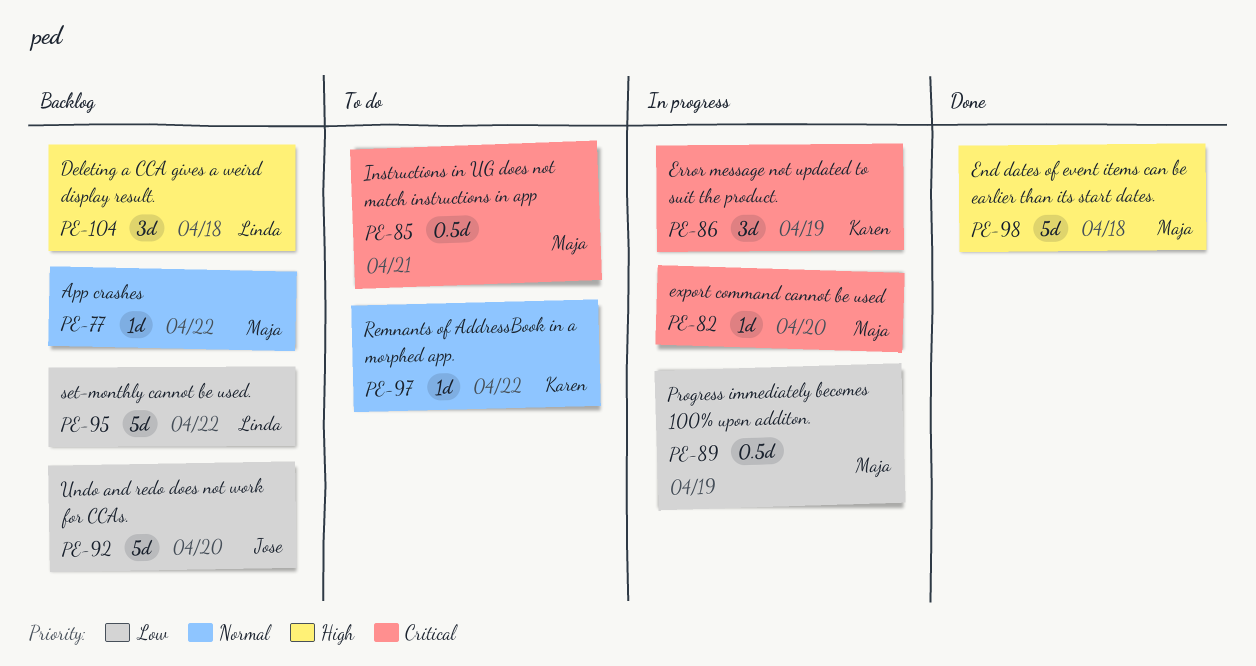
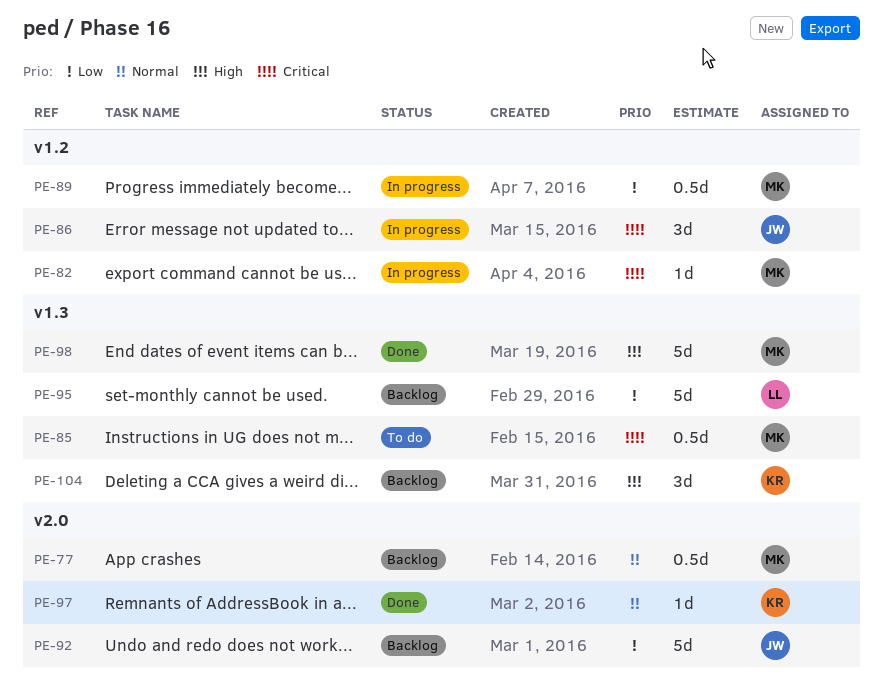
PE-77, estimate: 1d -> 0.5d
PE-86, owner: Karen -> Jose
PE-97, status: To do -> Done
PE-104, owner: Linda -> Karen

